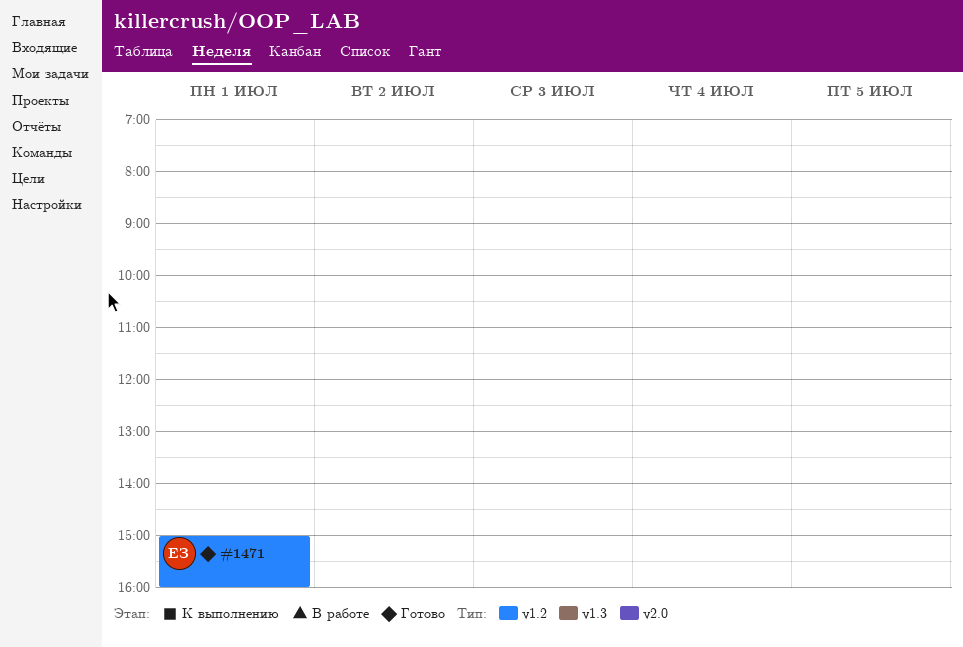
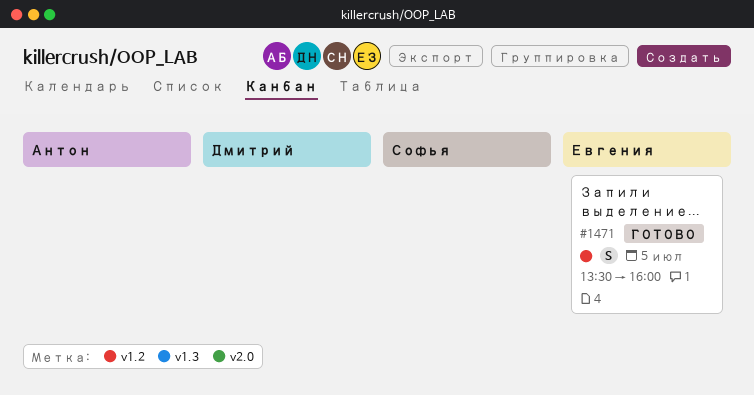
#1471, day: Jul 1 -> Jul 5
#1471, begins: 15:00 -> 13:30

